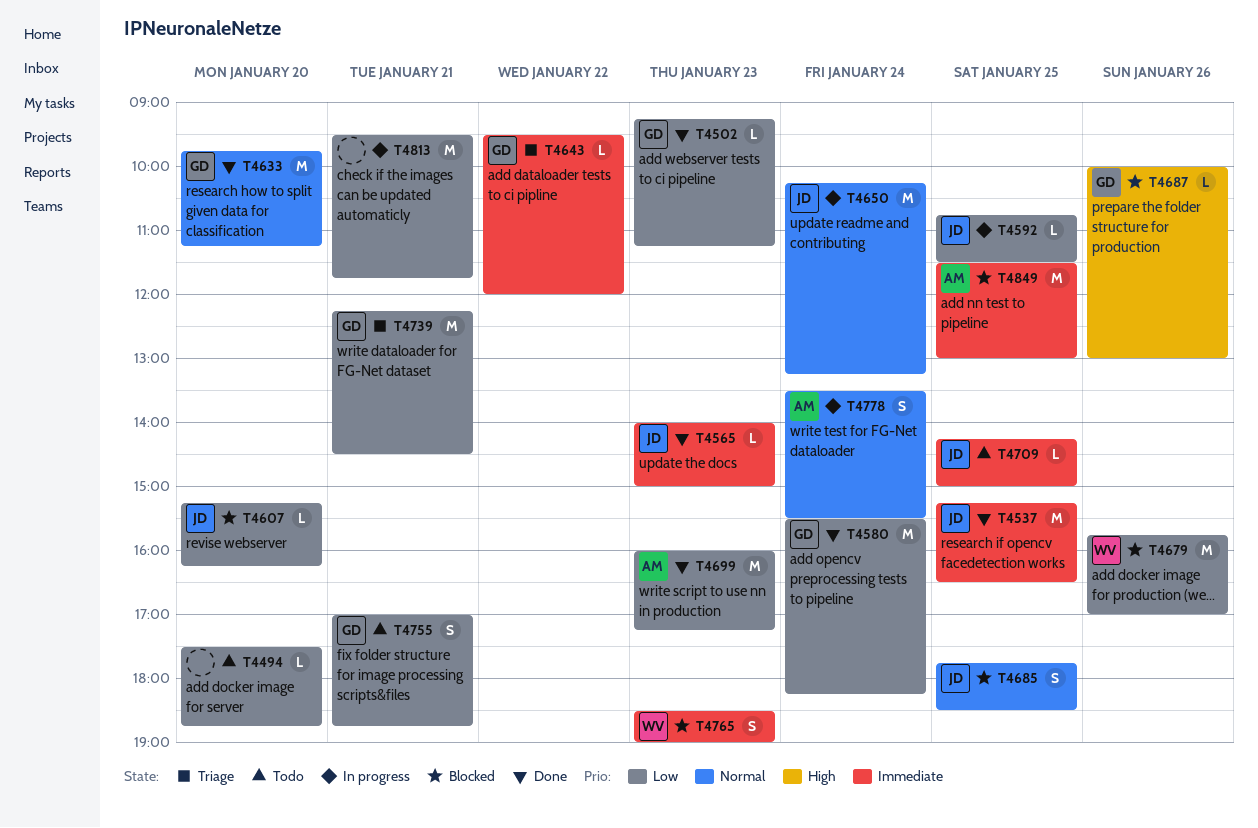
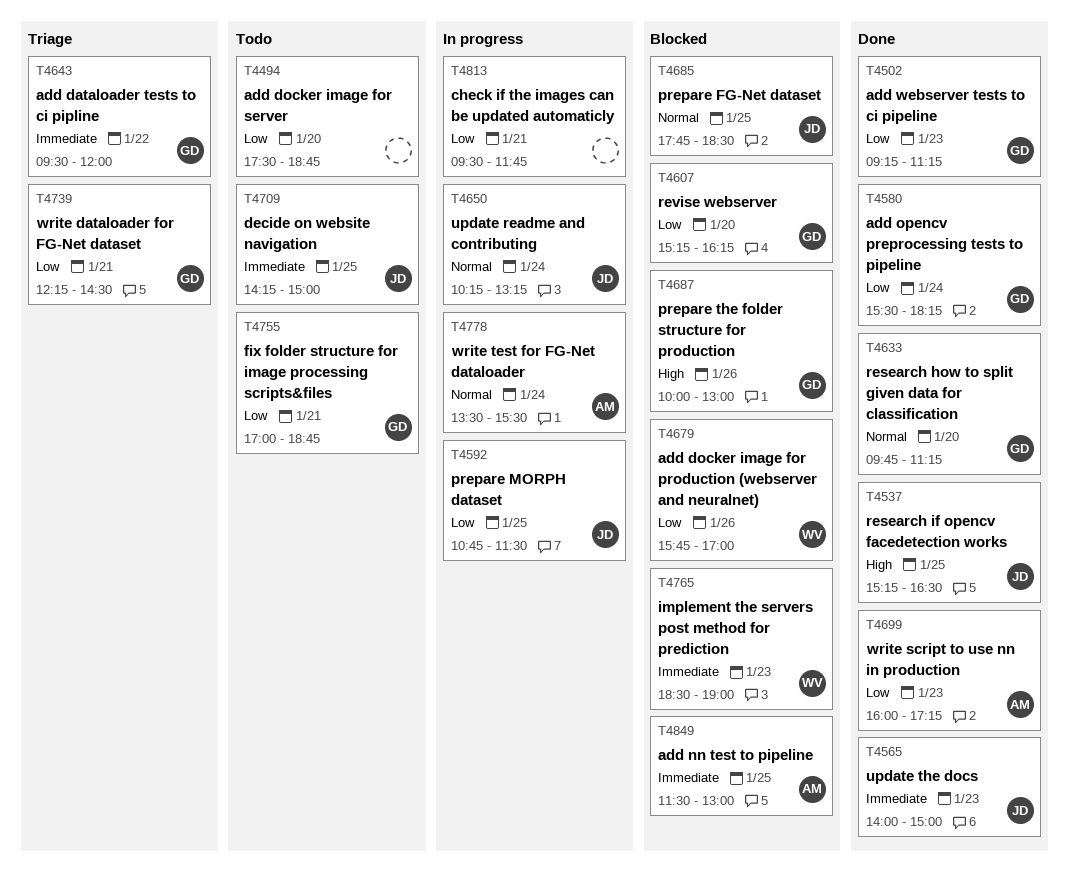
T4537, priority: Immediate -> High
T4607, owner: JD -> GD

